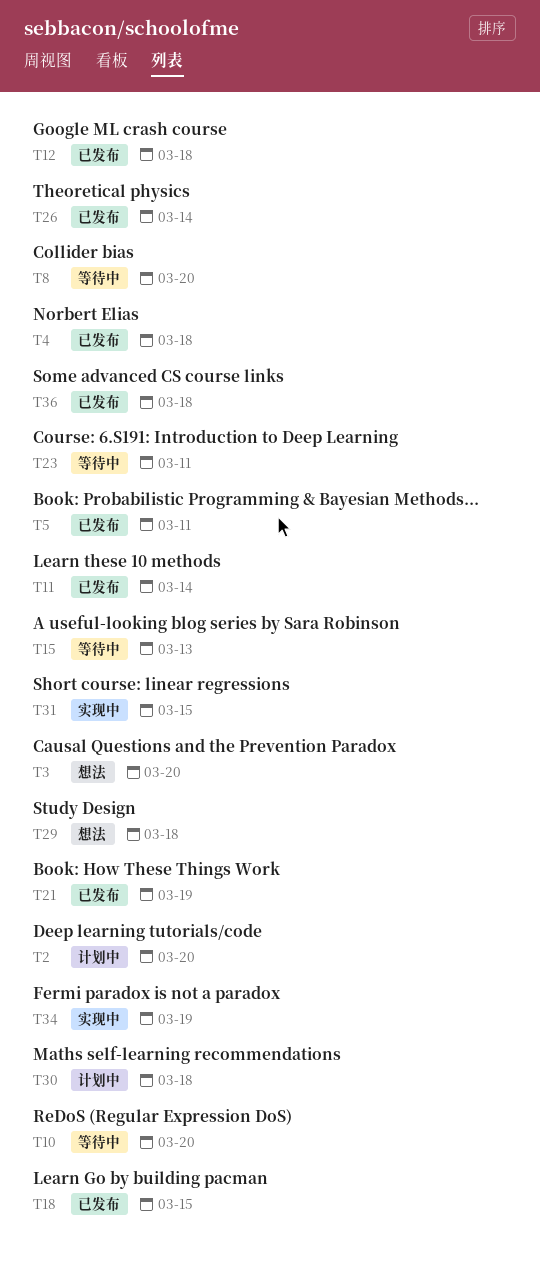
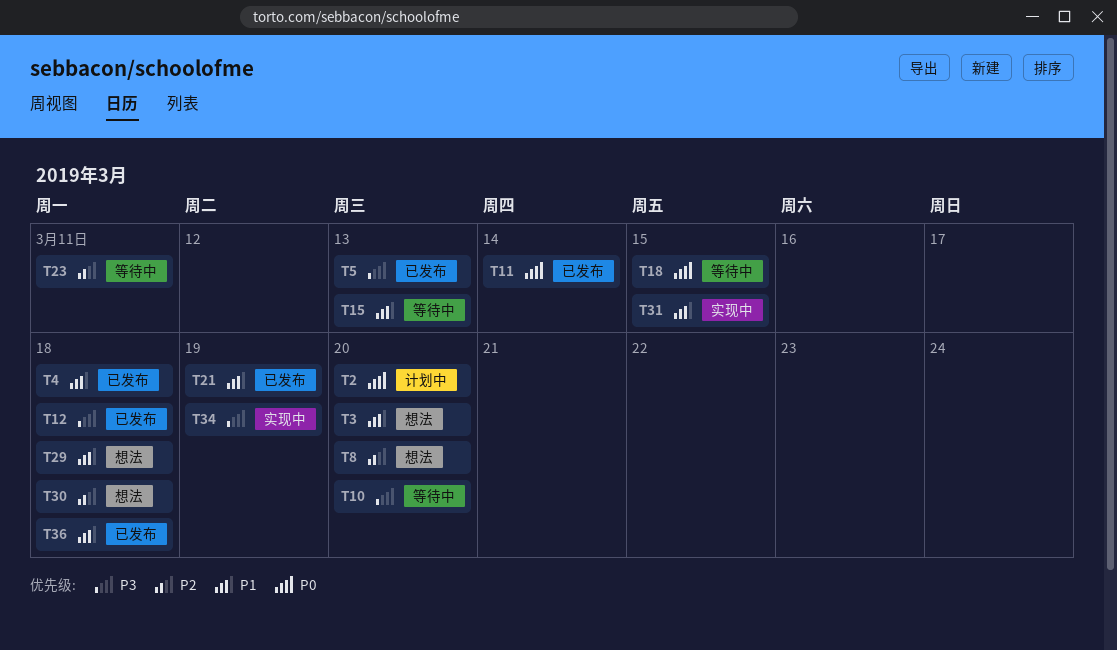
T5, due: Mar 11 -> Mar 13
T8, status: 等待中 -> 想法
T18, status: 已发布 -> 等待中
T26: present -> none
T30, status: 计划中 -> 想法

